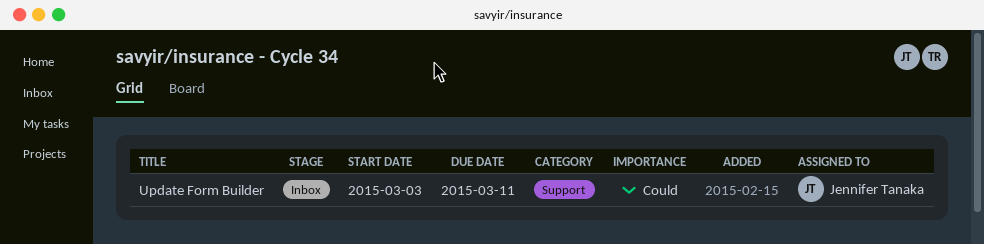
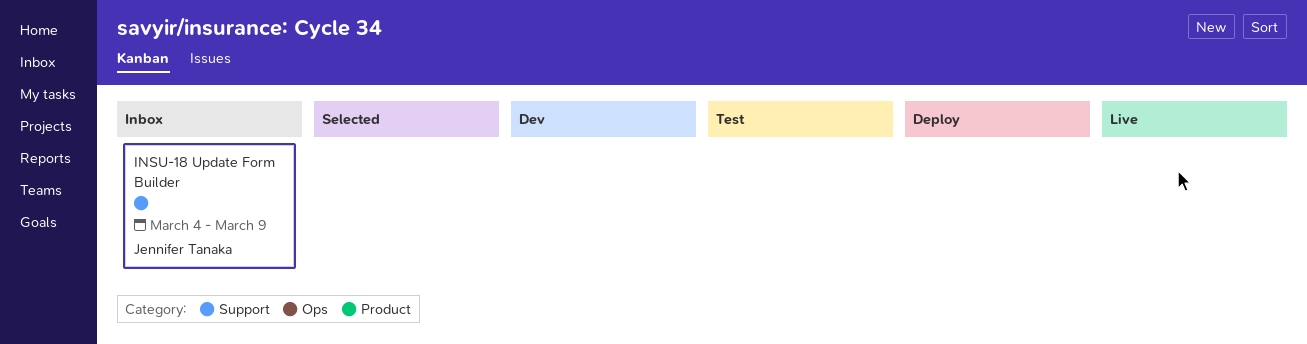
Update Form Builder, start: Mar 3 -> Mar 4
Update Form Builder, due: Mar 11 -> Mar 9

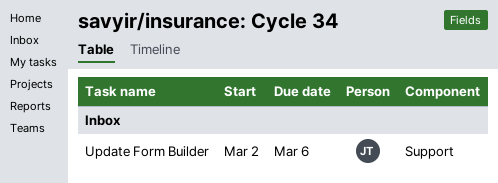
Update Form Builder, start: Mar 4 -> Mar 2
Update Form Builder, due: Mar 9 -> Mar 6

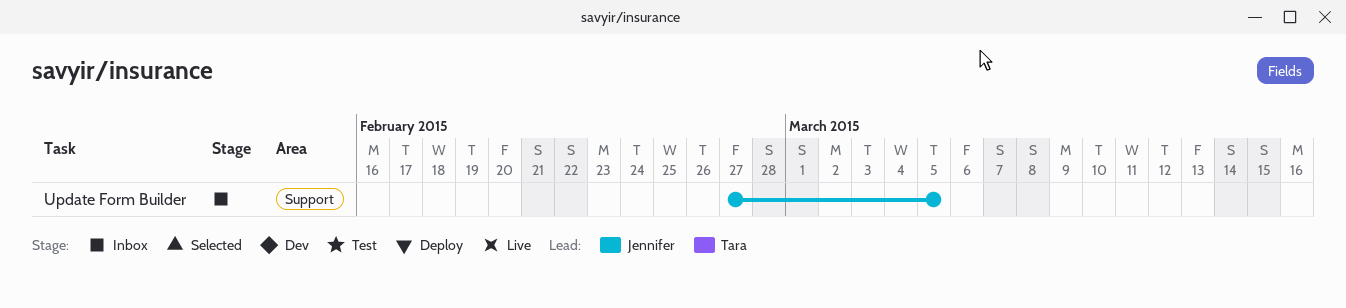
Update Form Builder, start: Mar 2 -> Feb 27
Update Form Builder, due: Mar 6 -> Mar 5

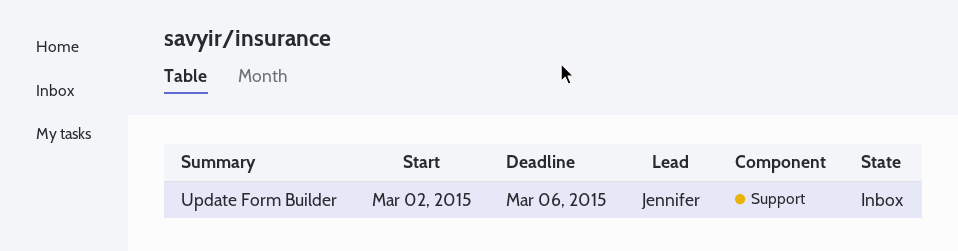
Update Form Builder, start: Feb 27 -> Mar 2
Update Form Builder, due: Mar 5 -> Mar 6

